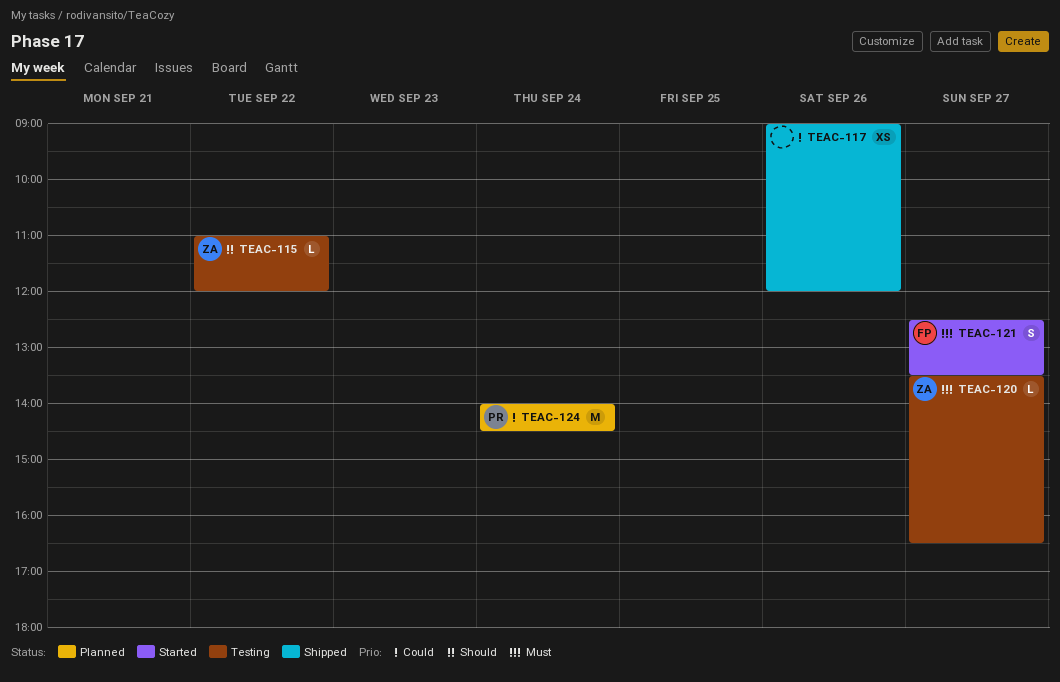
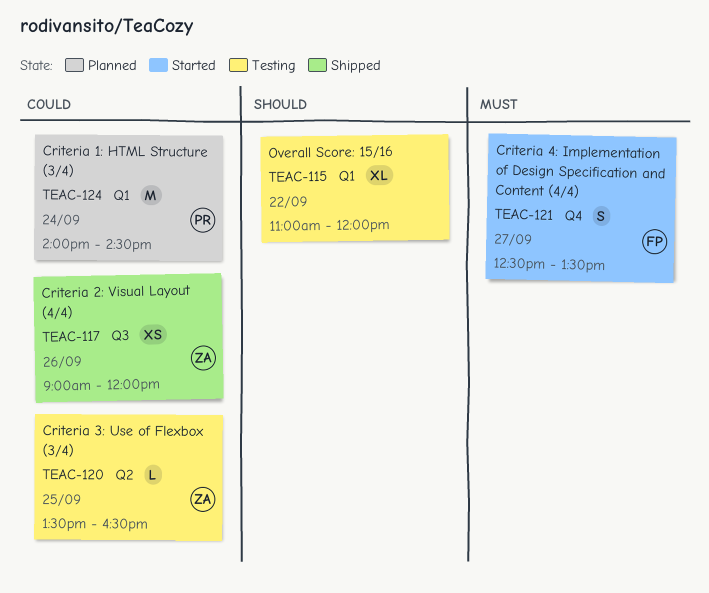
TEAC-115, owner: ZA -> none
TEAC-115, estimate: L -> XL
TEAC-117, owner: none -> ZA
TEAC-120, priority: Must -> Could
TEAC-120, day: Sep 27 -> Sep 25

